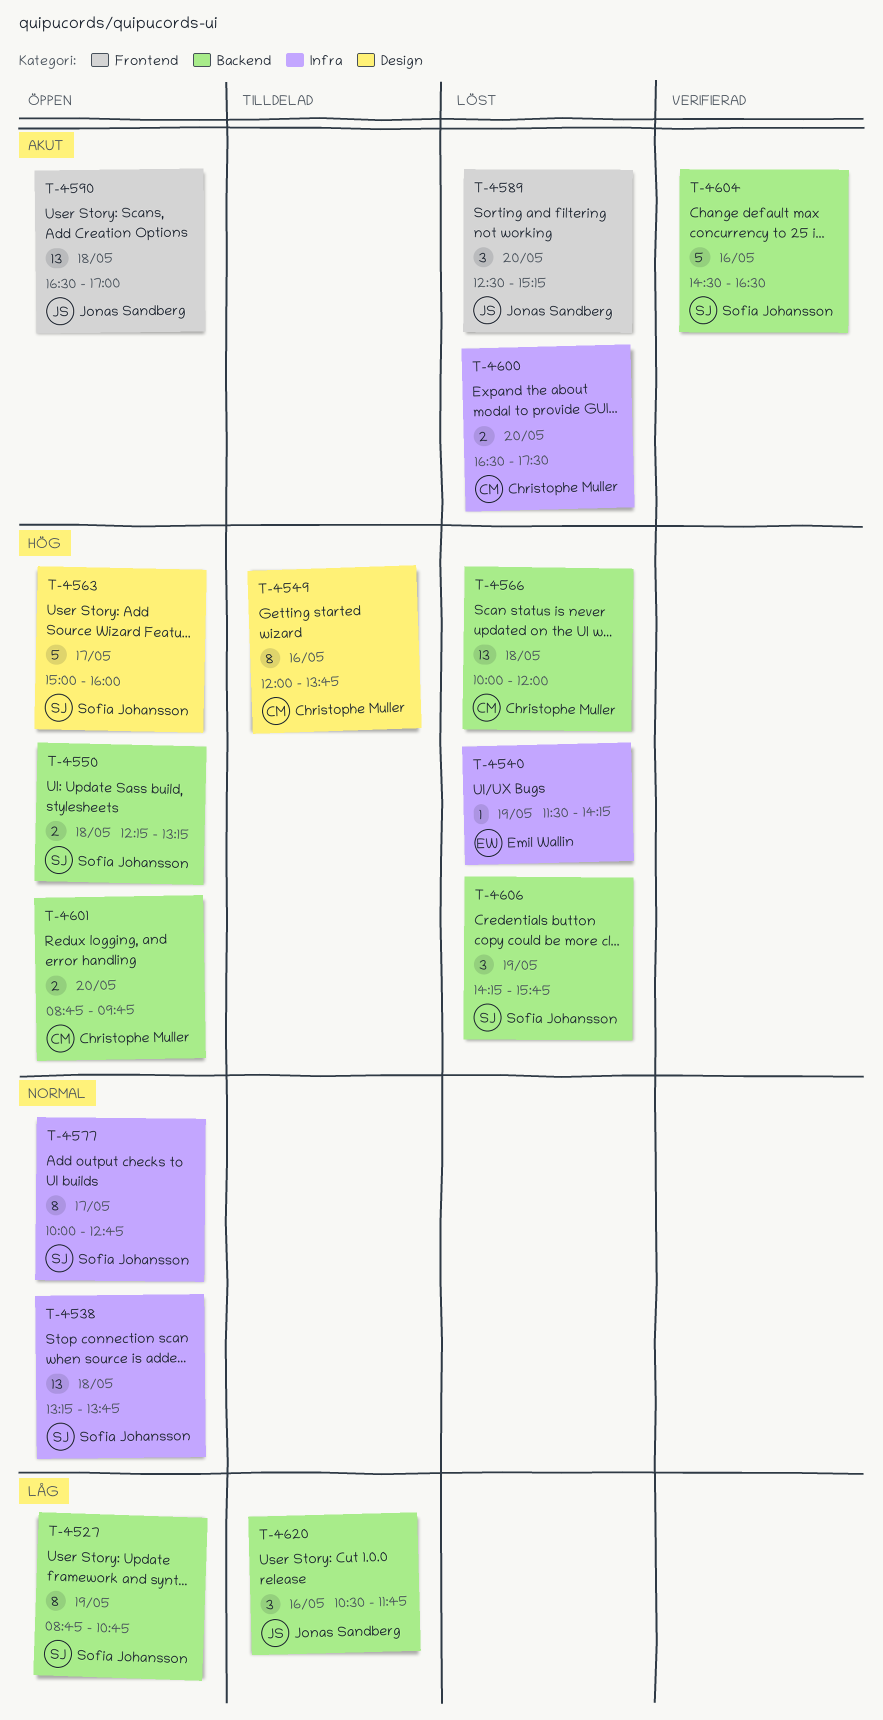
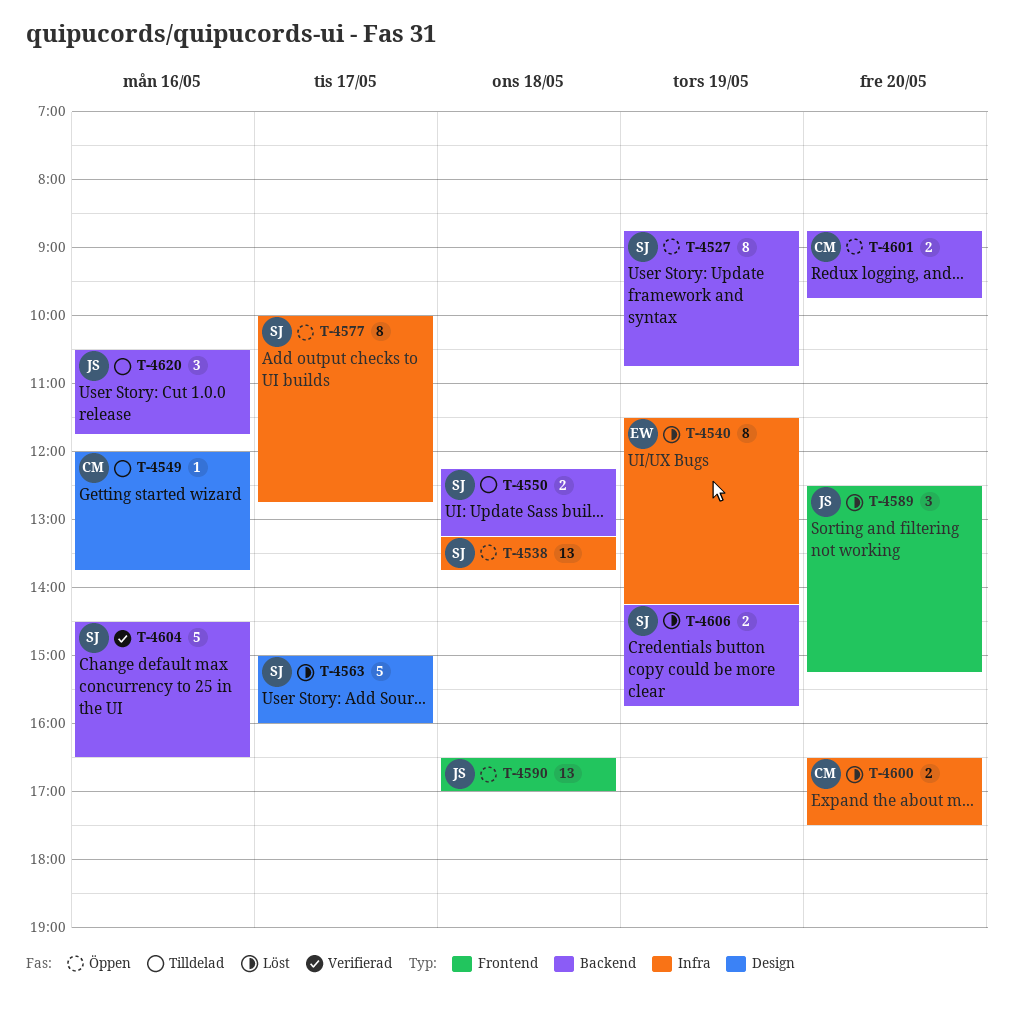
T-4540, estimate: 1 -> 8
T-4549, estimate: 8 -> 1
T-4550, status: Öppen -> Tilldelad
T-4563, status: Öppen -> Löst
T-4566: present -> none
T-4606, estimate: 3 -> 2

